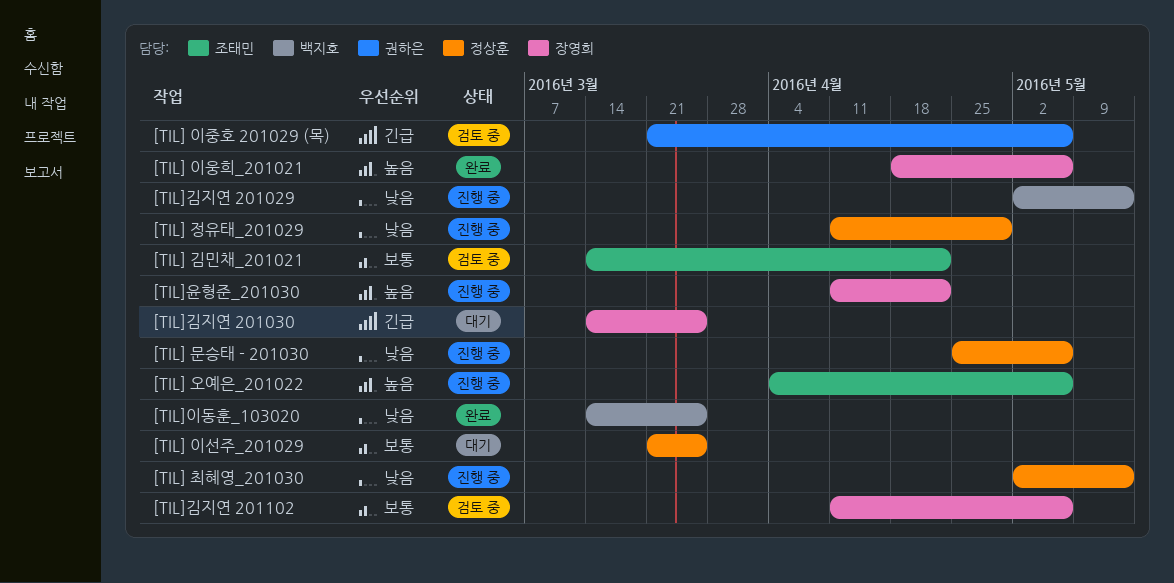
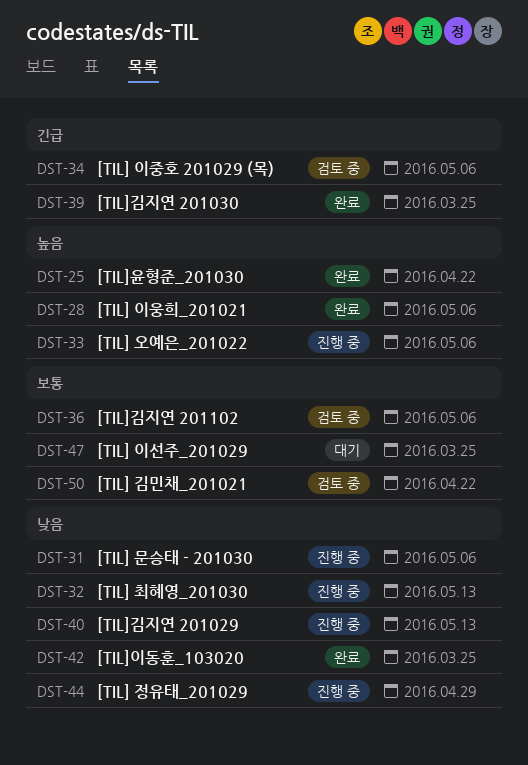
[TIL]김지연 201030, status: 대기 -> 완료
[TIL]윤형준_201030, status: 진행 중 -> 완료

